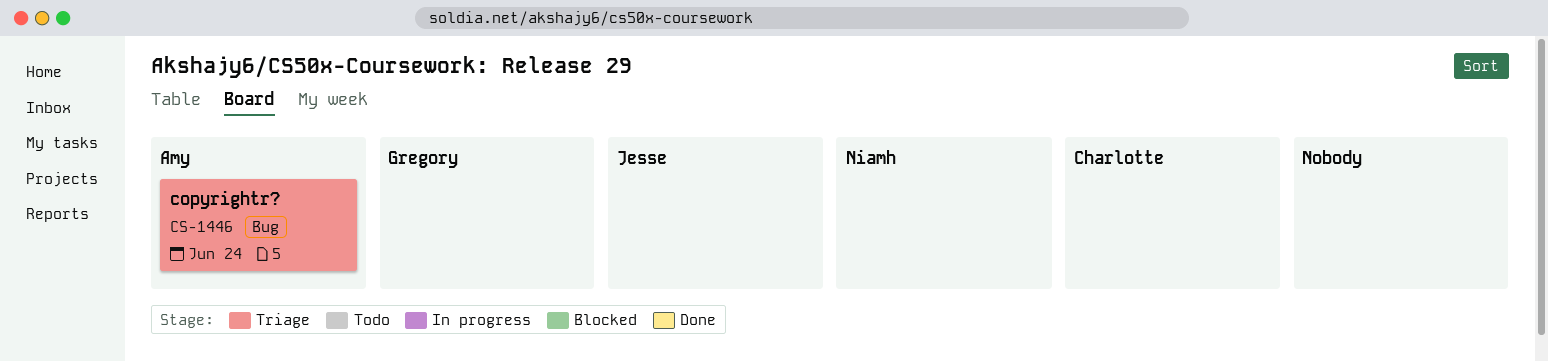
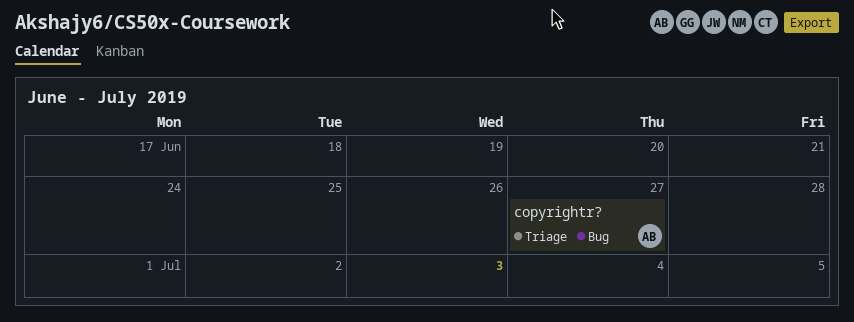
copyrightr?, due: Jun 24 -> Jun 27

